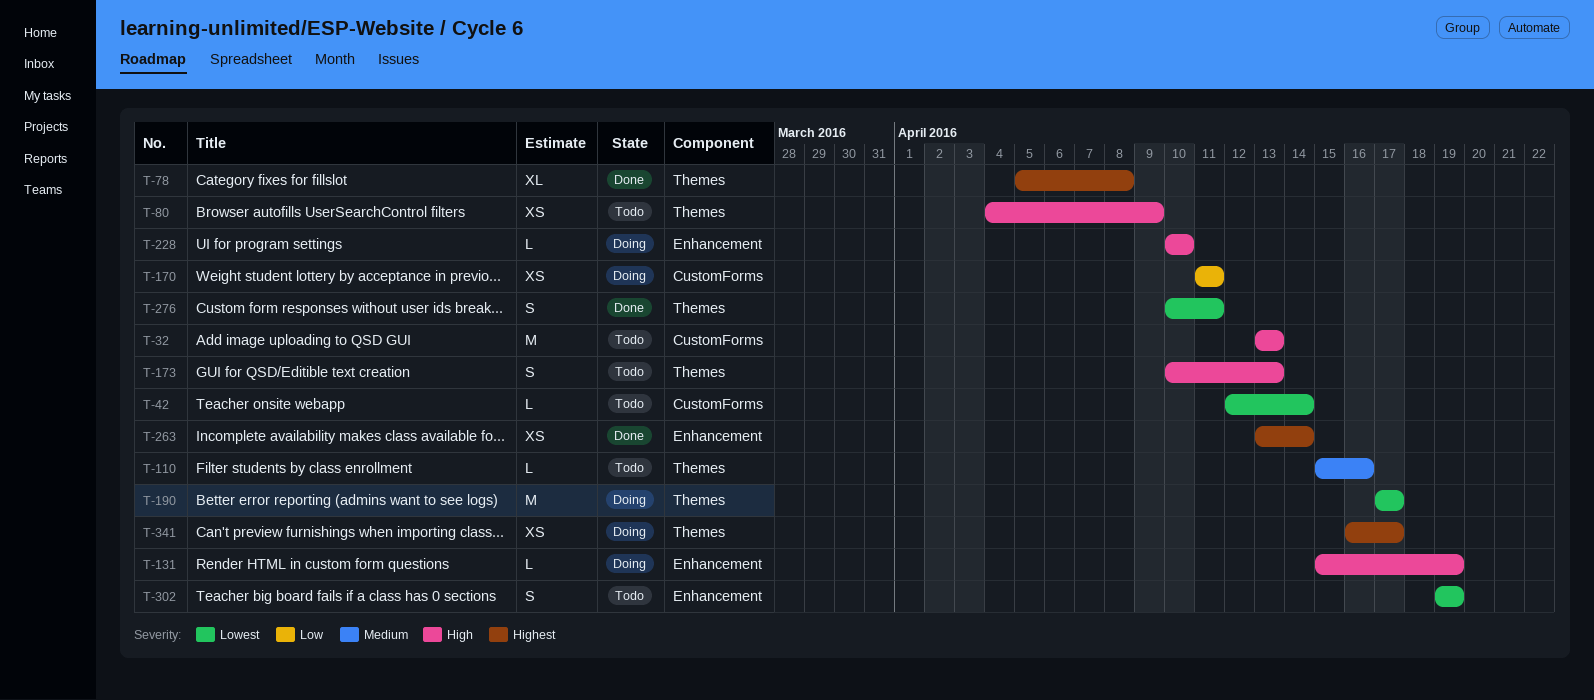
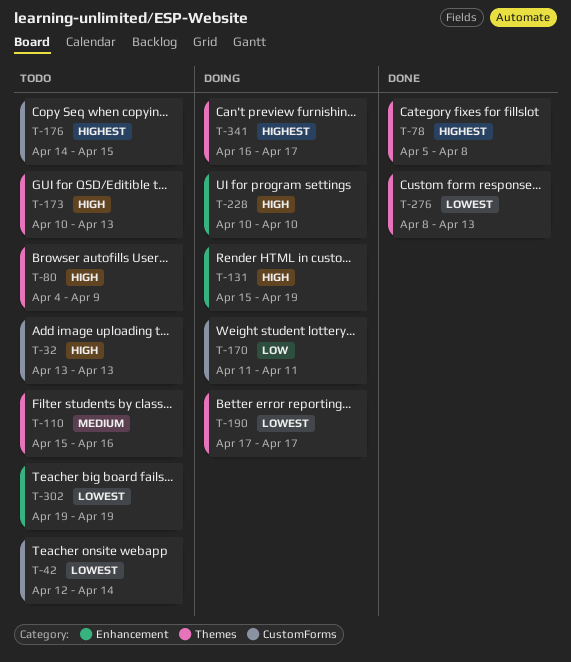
T-176: none -> present
T-263: present -> none
T-276, start: Apr 10 -> Apr 8
T-276, due: Apr 11 -> Apr 13

